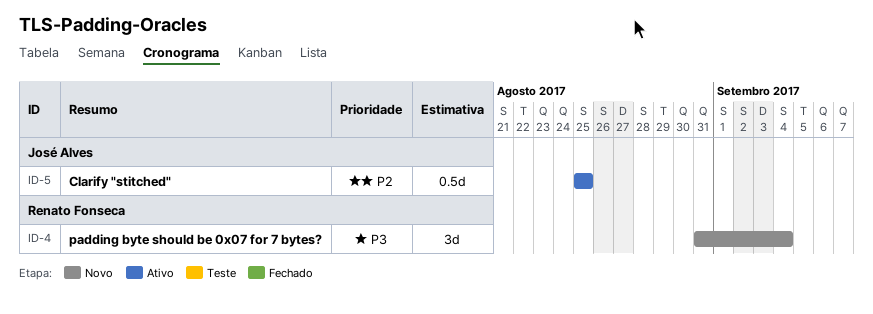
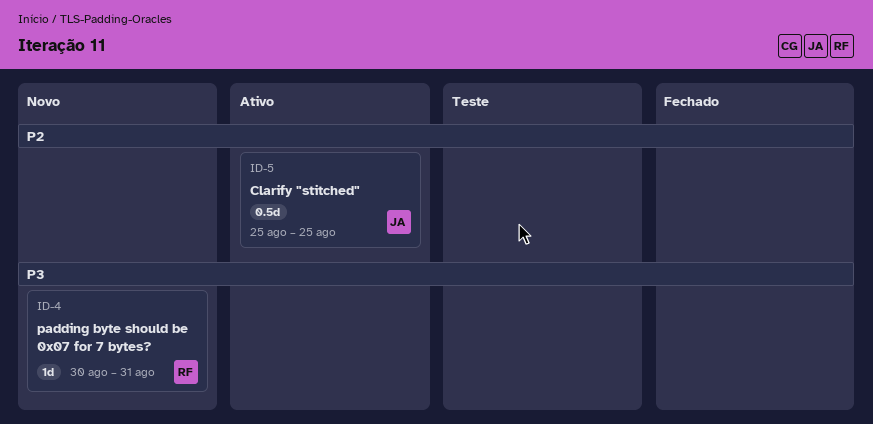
ID-4, estimate: 3d -> 1d
ID-4, start: Aug 31 -> Aug 30
ID-4, due: Sep 4 -> Aug 31

